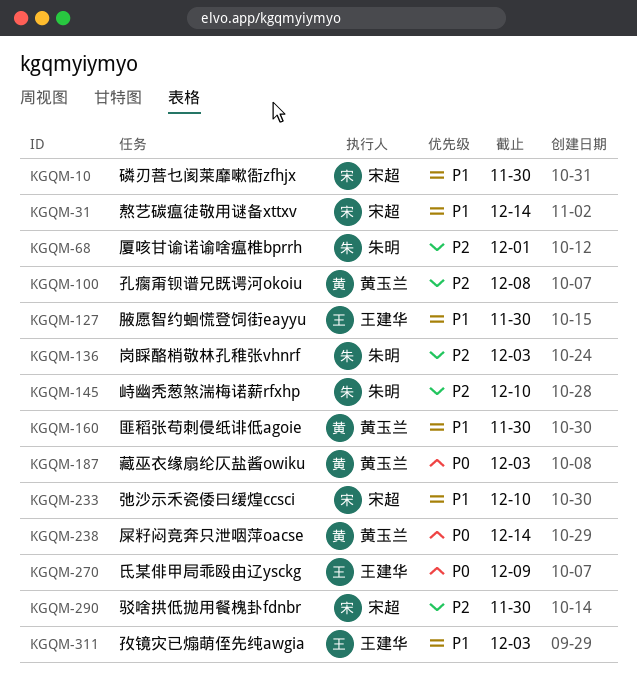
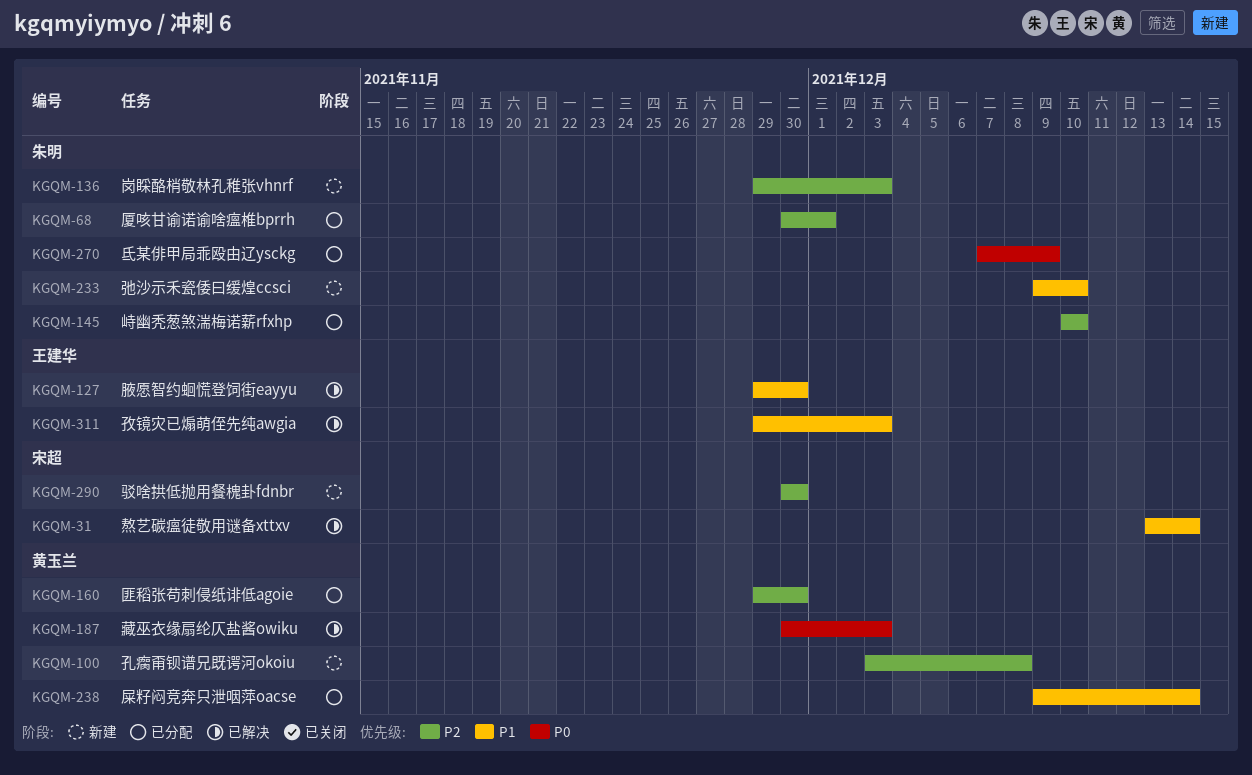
KGQM-10: present -> none
KGQM-160, priority: P1 -> P2
KGQM-233, owner: 宋超 -> 朱明
KGQM-238, priority: P0 -> P1
KGQM-270, owner: 王建华 -> 朱明

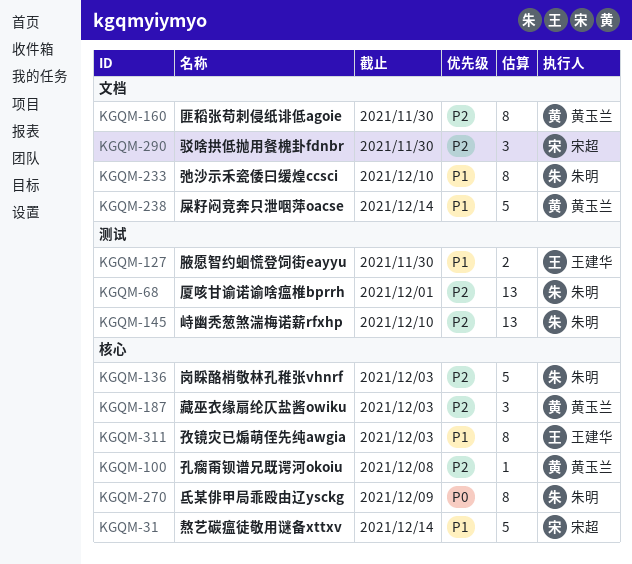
KGQM-187, priority: P0 -> P2

